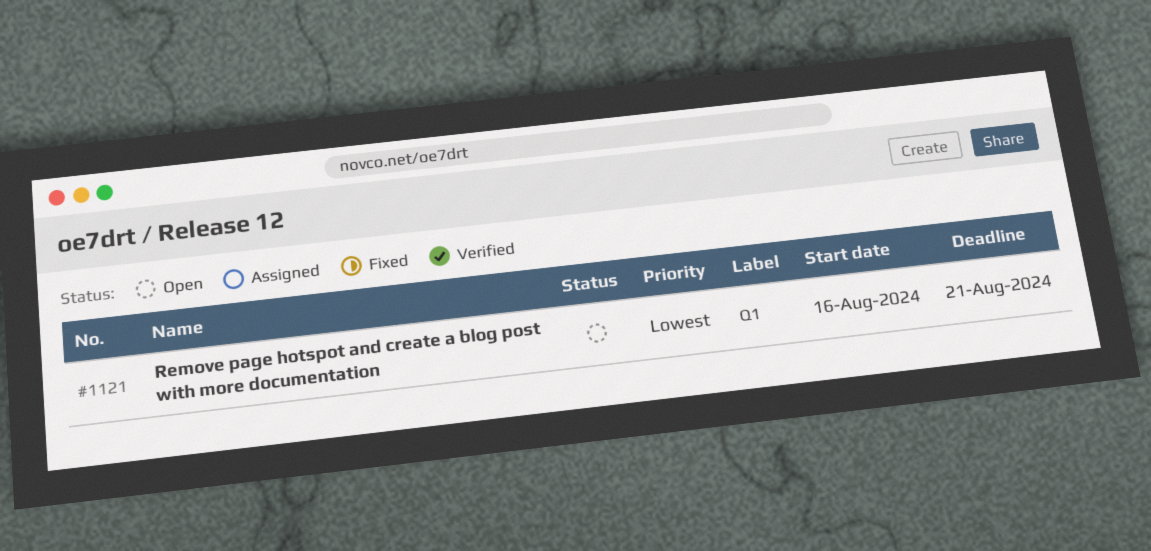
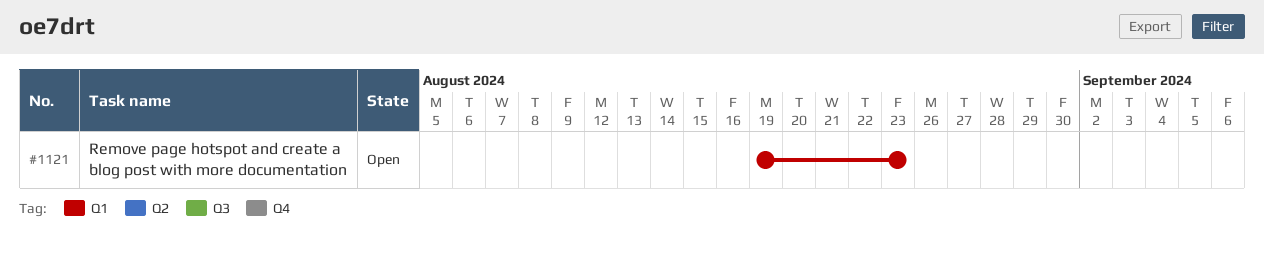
#1121, start: Aug 16 -> Aug 19
#1121, due: Aug 21 -> Aug 23

